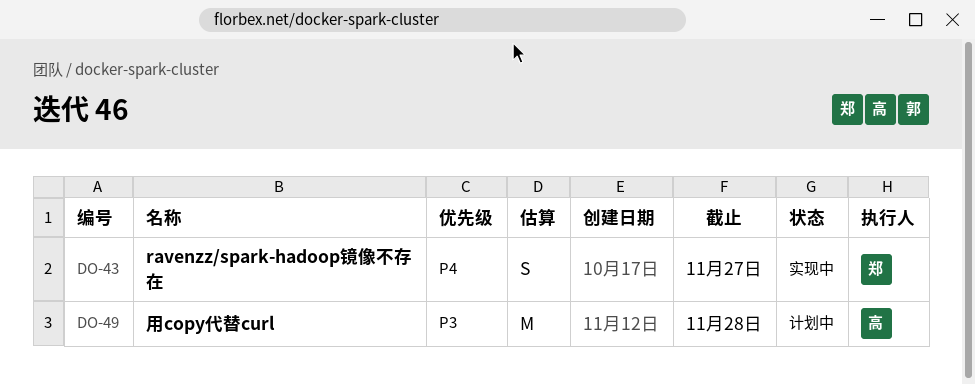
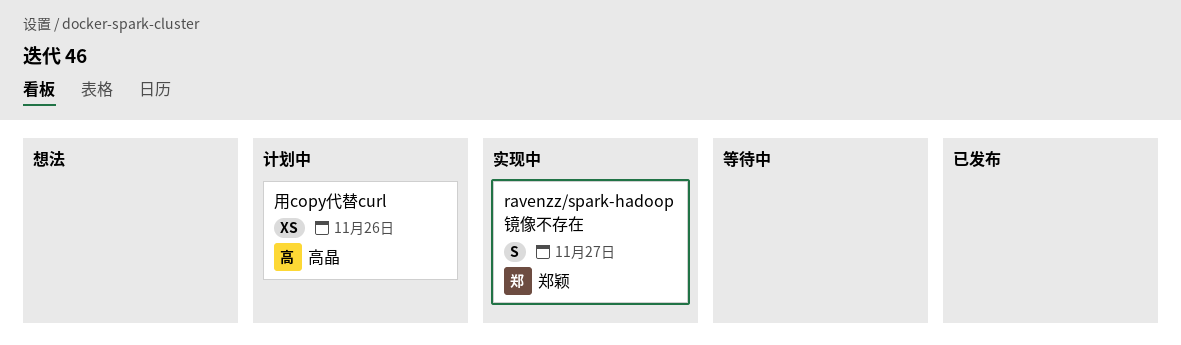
用copy代替curl, estimate: M -> XS
用copy代替curl, due: Nov 28 -> Nov 26

